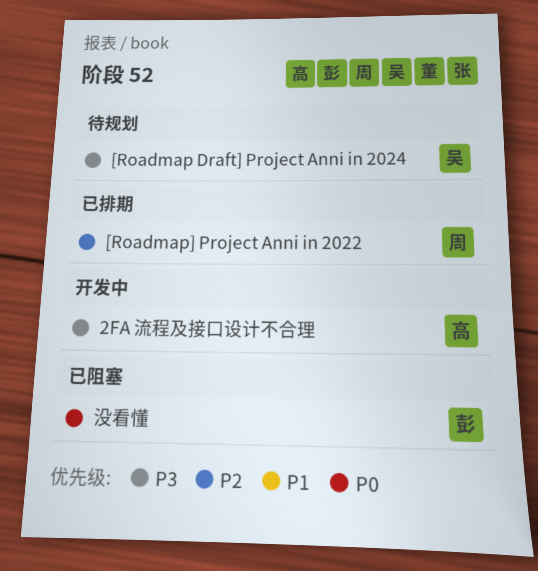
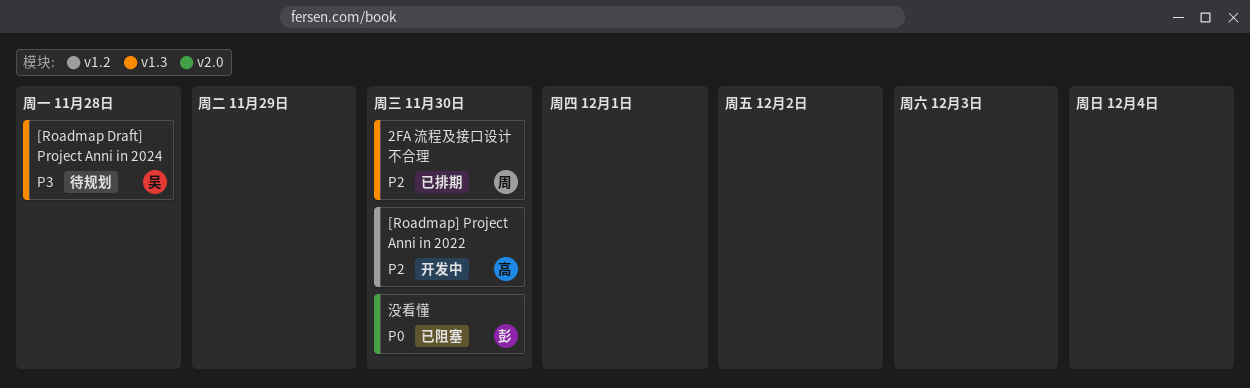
2FA 流程及接口设计不合理, status: 开发中 -> 已排期
2FA 流程及接口设计不合理, owner: 高 -> 周
2FA 流程及接口设计不合理, priority: P3 -> P2
[Roadmap] Project Anni in 2022, status: 已排期 -> 开发中
[Roadmap] Project Anni in 2022, owner: 周 -> 高

